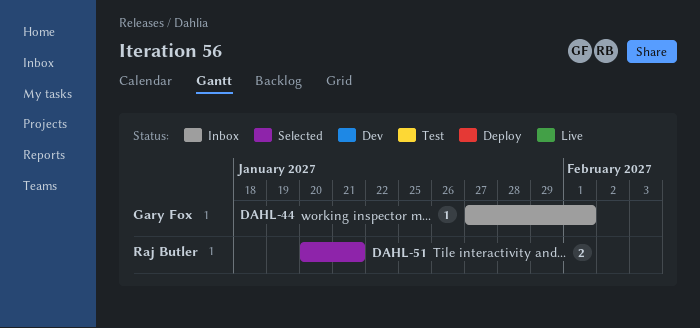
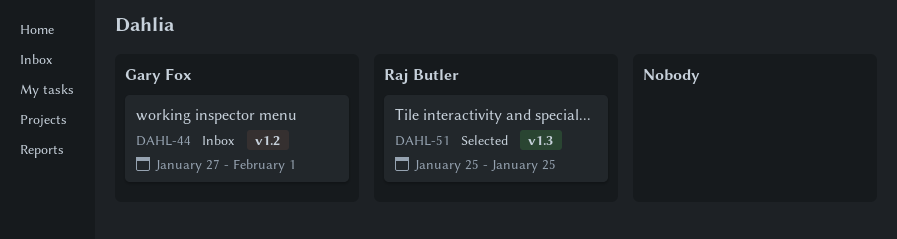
DAHL-51, start: Jan 20 -> Jan 25
DAHL-51, due: Jan 21 -> Jan 25

